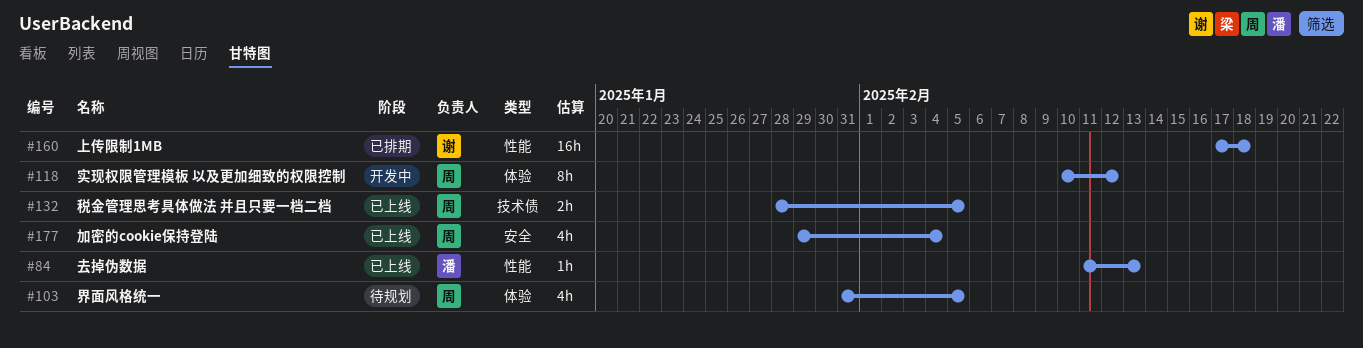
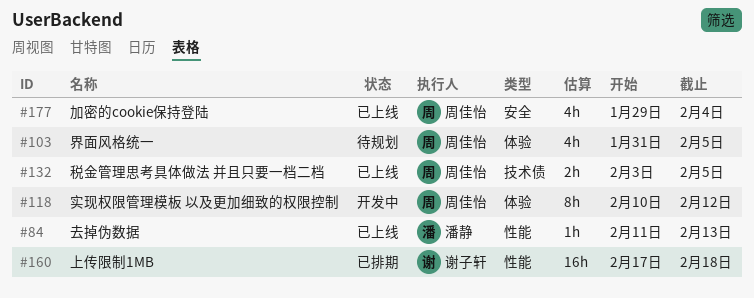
#132, start: Jan 28 -> Feb 3

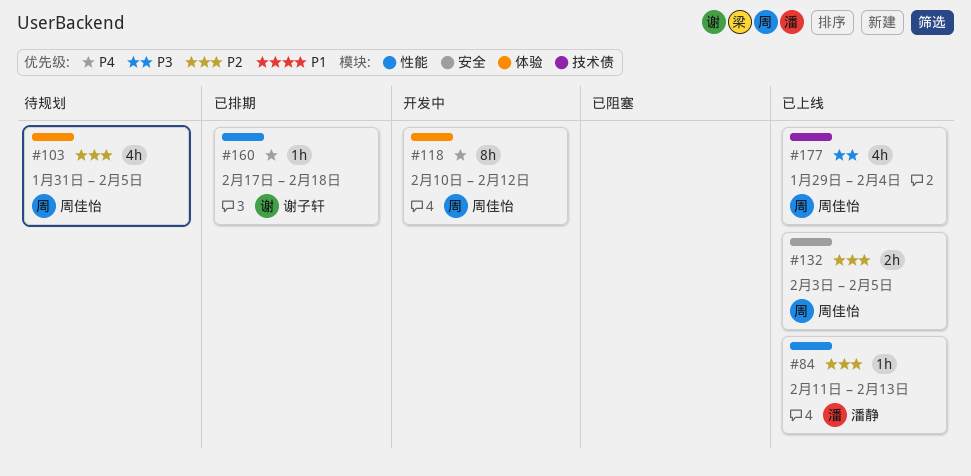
#132, label: 技术债 -> 安全
#160, estimate: 16h -> 1h
#177, label: 安全 -> 技术债

